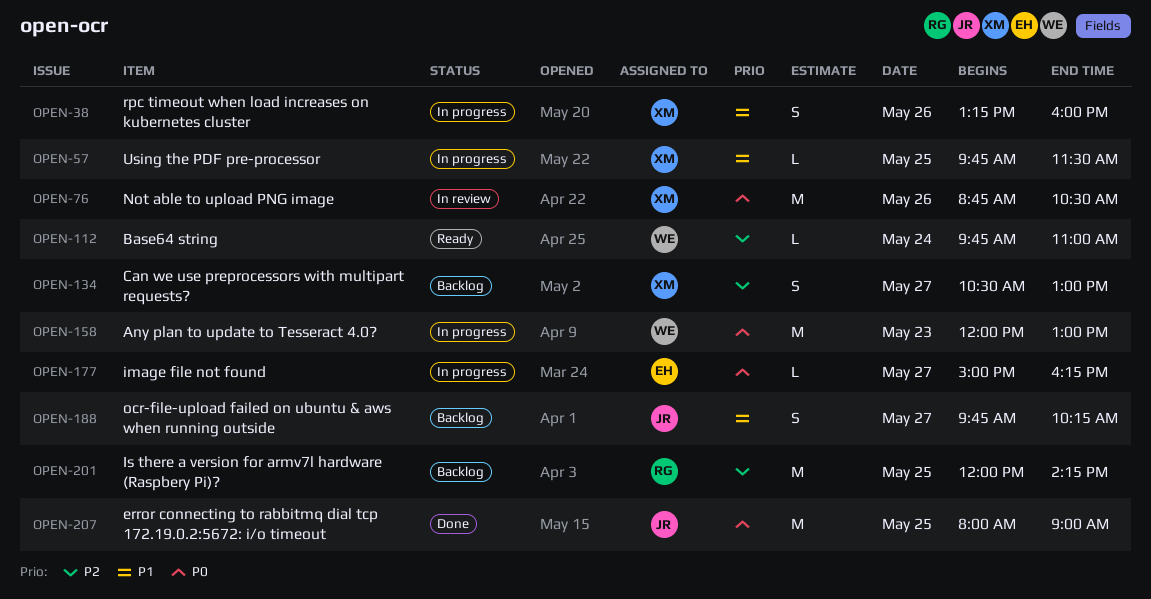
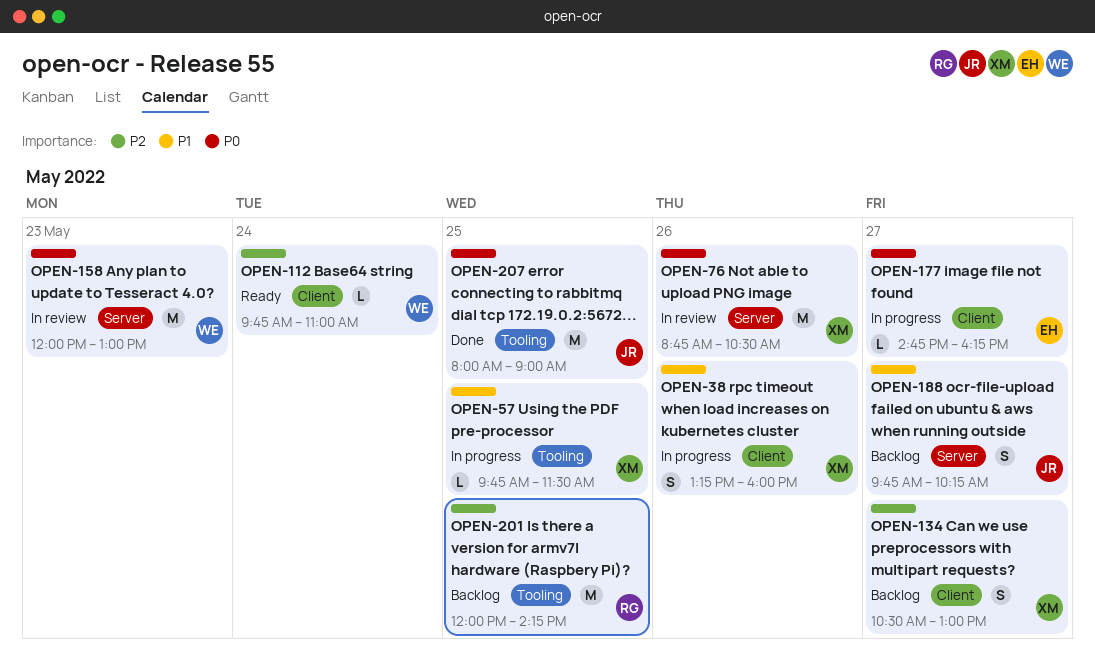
OPEN-158, status: In progress -> In review
OPEN-177, begins: 15:00 -> 14:45

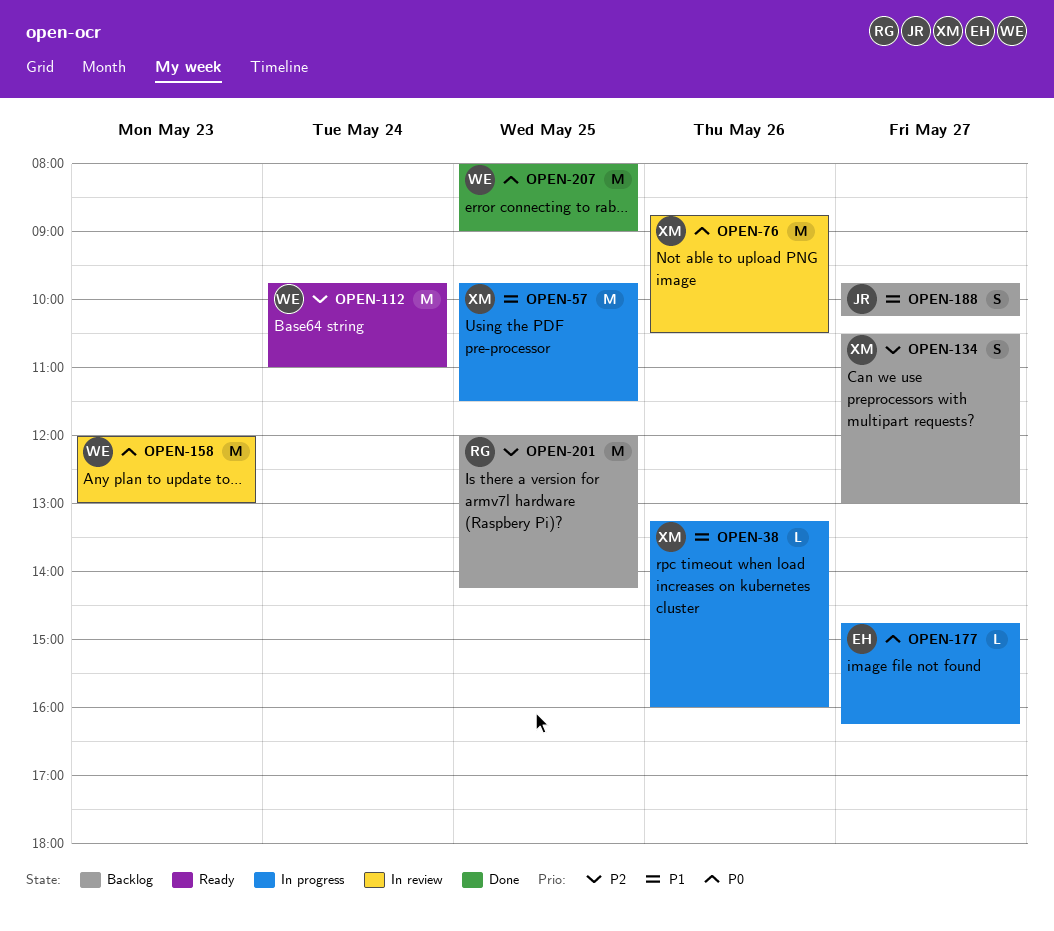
OPEN-38, estimate: S -> L
OPEN-57, estimate: L -> M
OPEN-112, estimate: L -> M
OPEN-207, owner: JR -> WE

